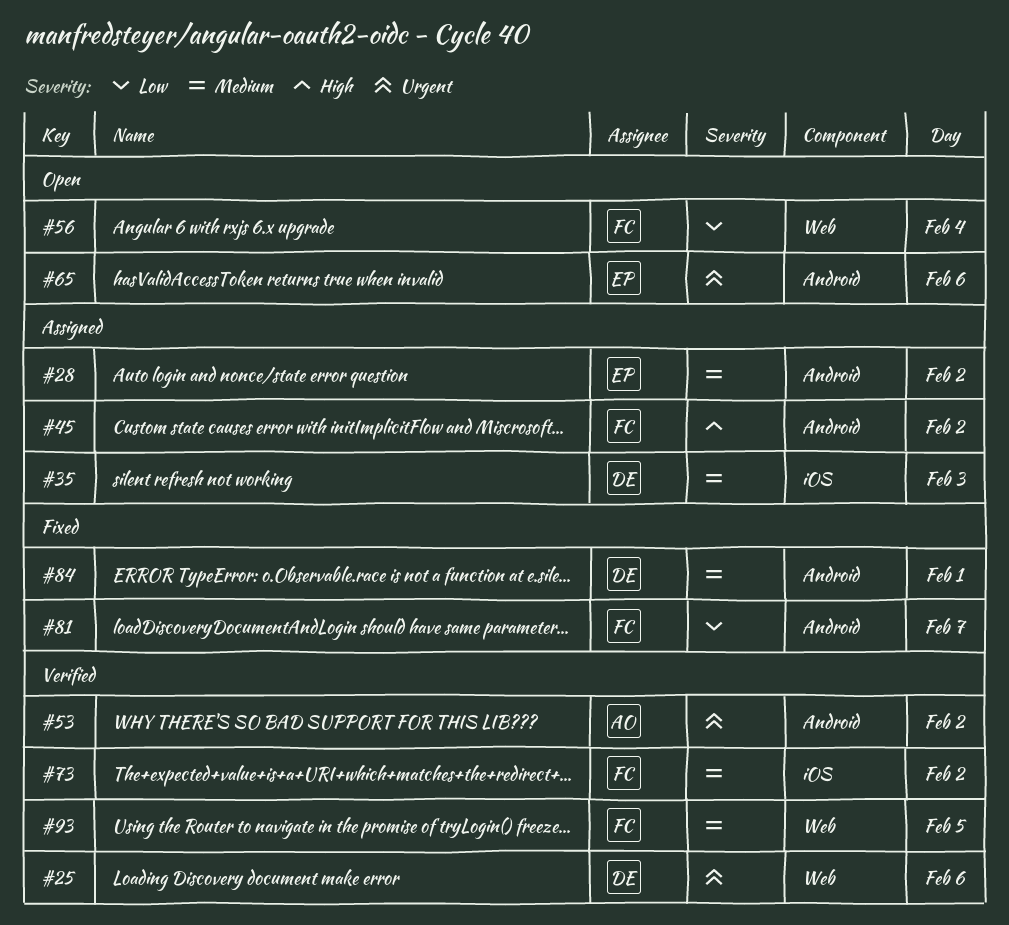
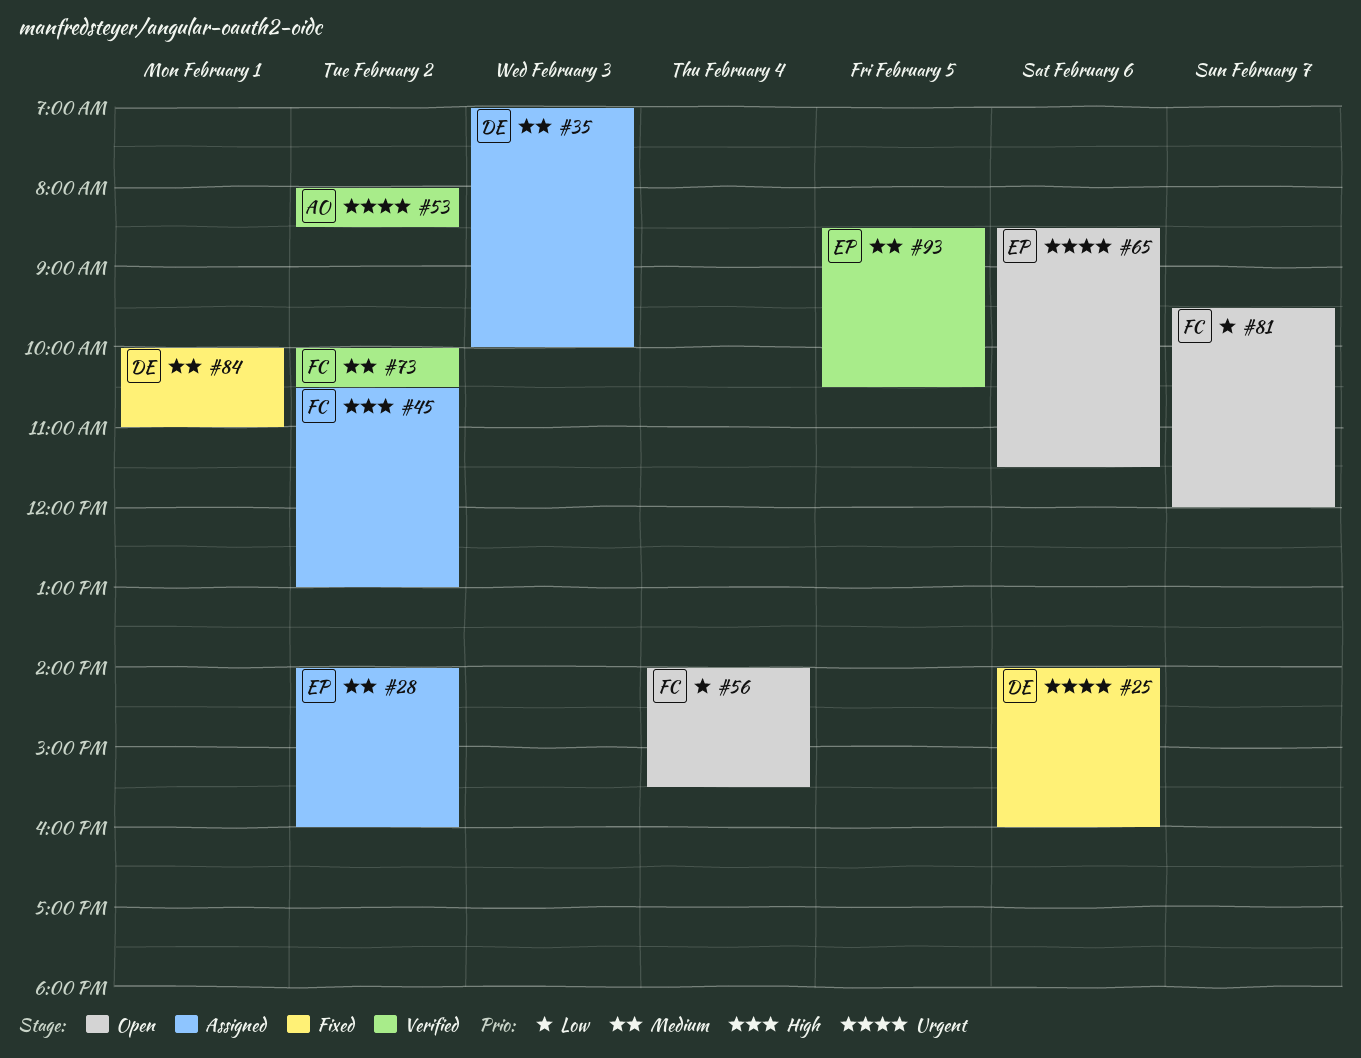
#25, status: Verified -> Fixed
#81, status: Fixed -> Open
#93, owner: FC -> EP

